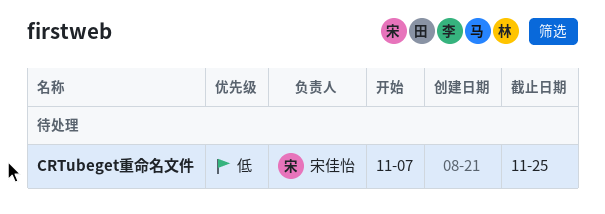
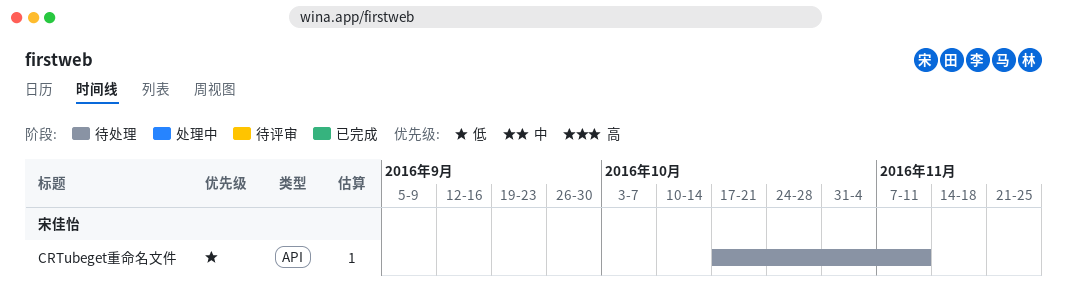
CRTubeget重命名文件, start: Nov 7 -> Oct 17
CRTubeget重命名文件, due: Nov 25 -> Nov 11

